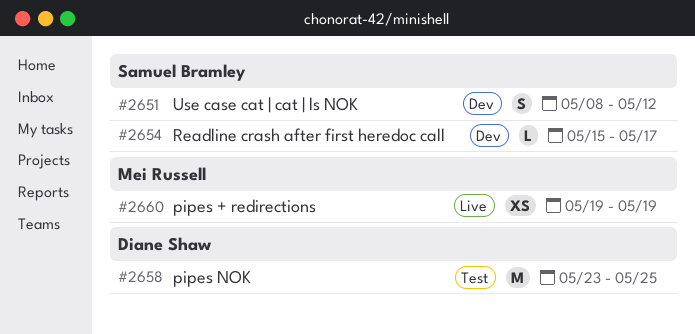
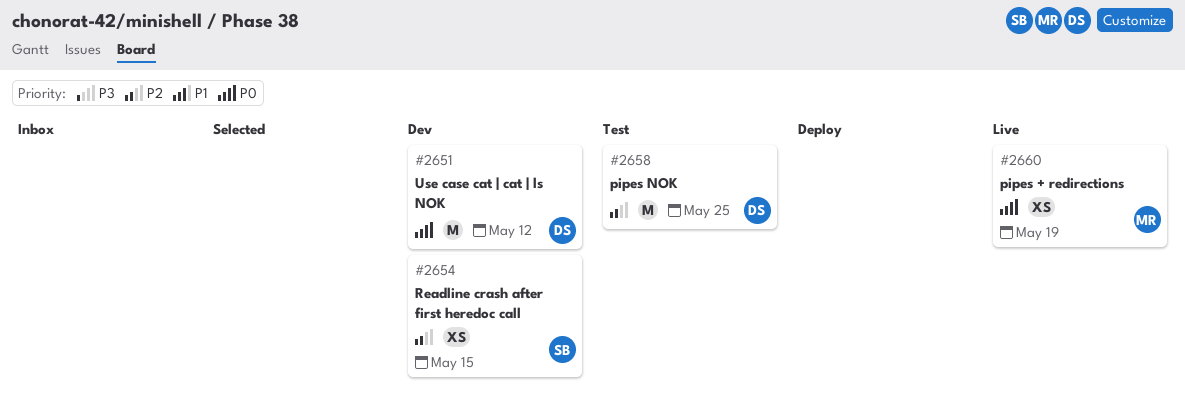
#2651, owner: Samuel Bramley -> Diane Shaw
#2651, estimate: S -> M
#2654, estimate: L -> XS
#2654, due: May 17 -> May 15

